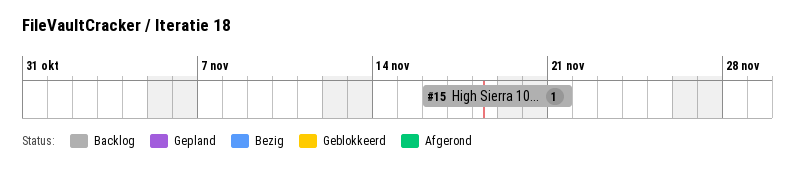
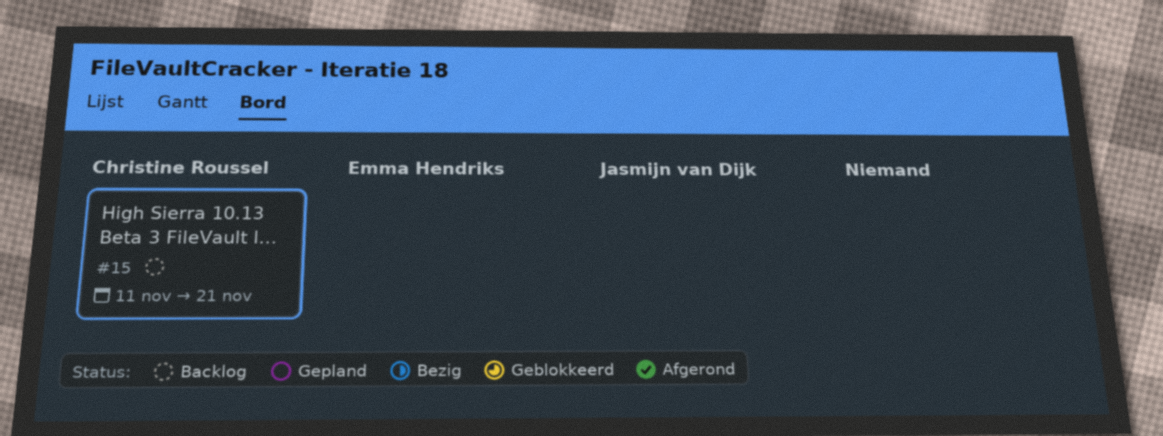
#15, start: Nov 16 -> Nov 11

